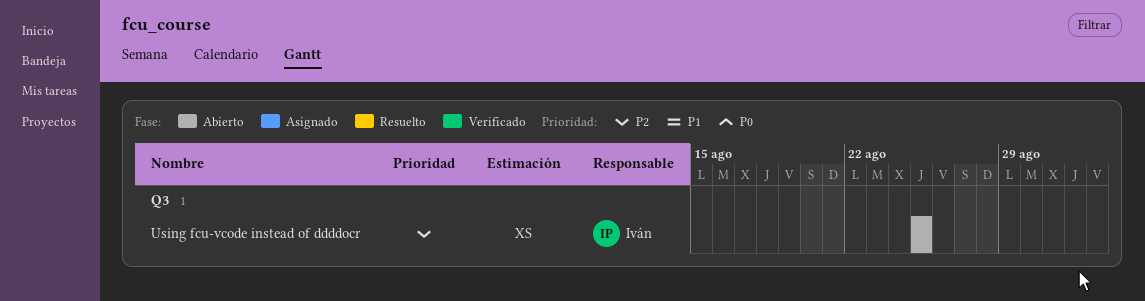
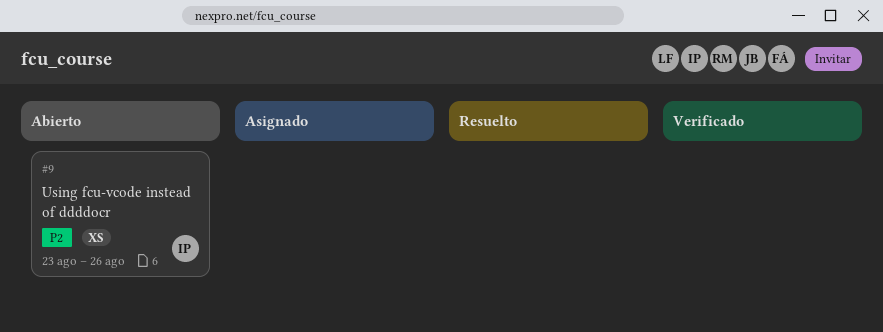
Using fcu-vcode instead of ddddocr, start: Aug 25 -> Aug 23
Using fcu-vcode instead of ddddocr, due: Aug 25 -> Aug 26

